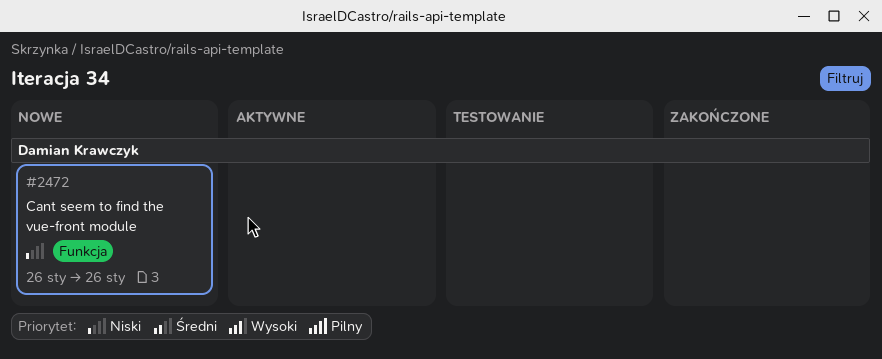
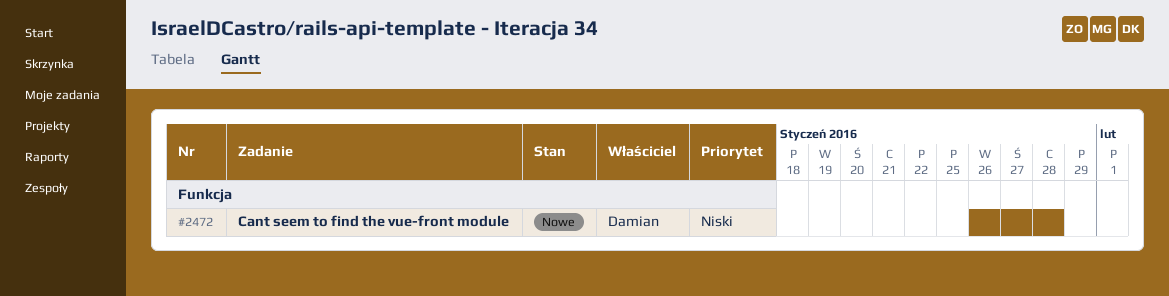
#2472, due: Jan 26 -> Jan 28

